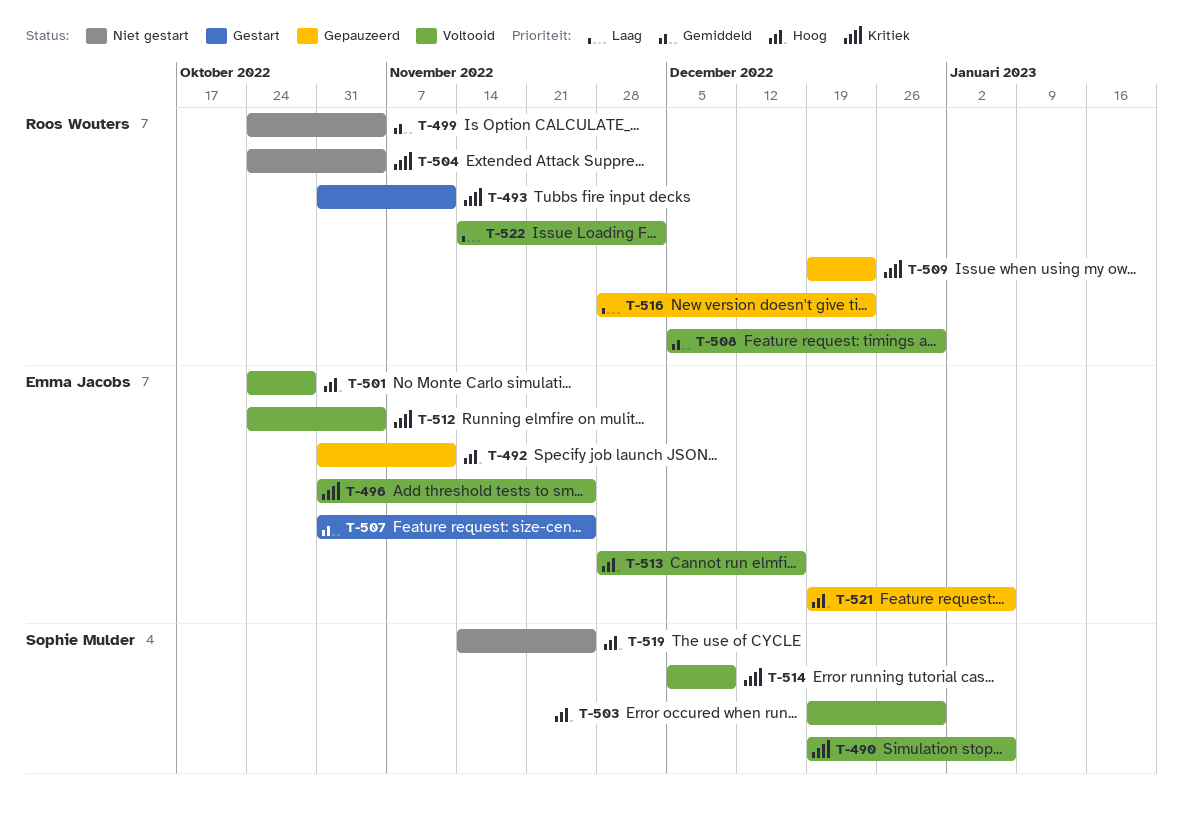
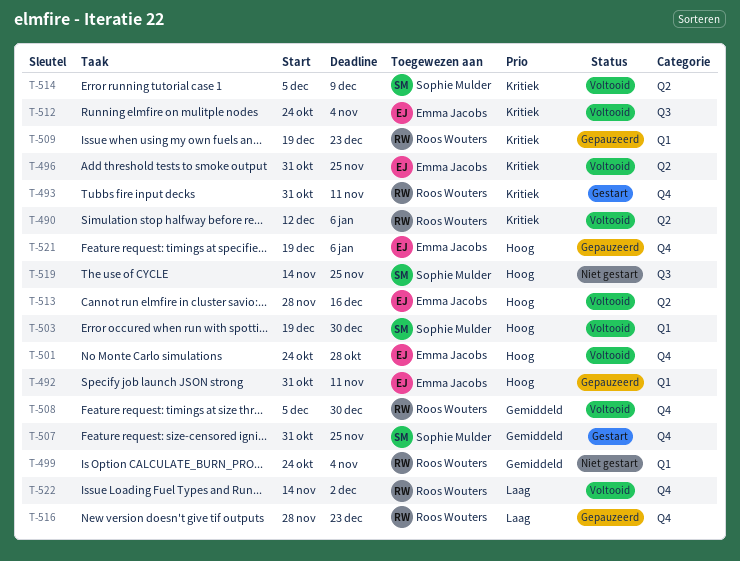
T-490, owner: Sophie Mulder -> Roos Wouters
T-490, start: Dec 19 -> Dec 12
T-504: present -> none
T-507, owner: Emma Jacobs -> Sophie Mulder

